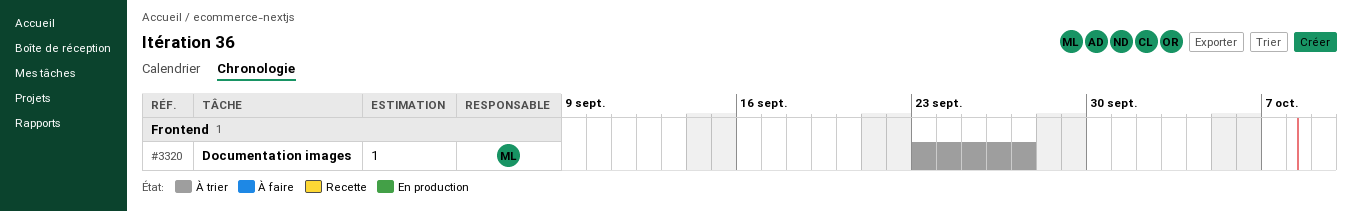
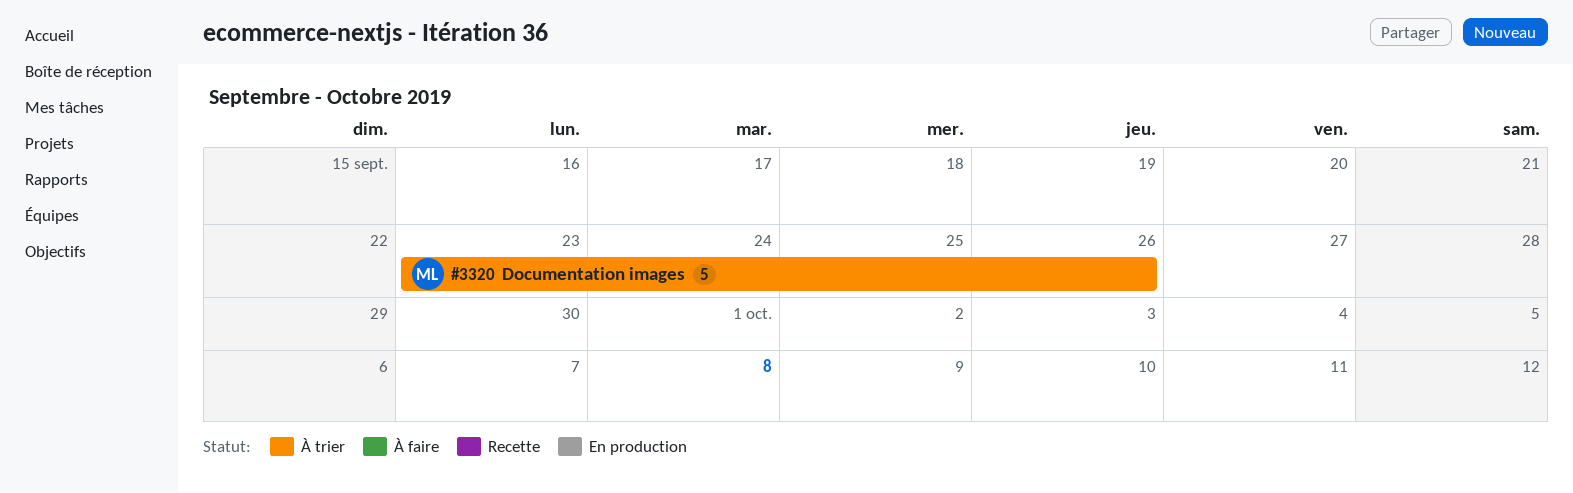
#3320, estimate: 1 -> 5
#3320, due: Sep 27 -> Sep 26

